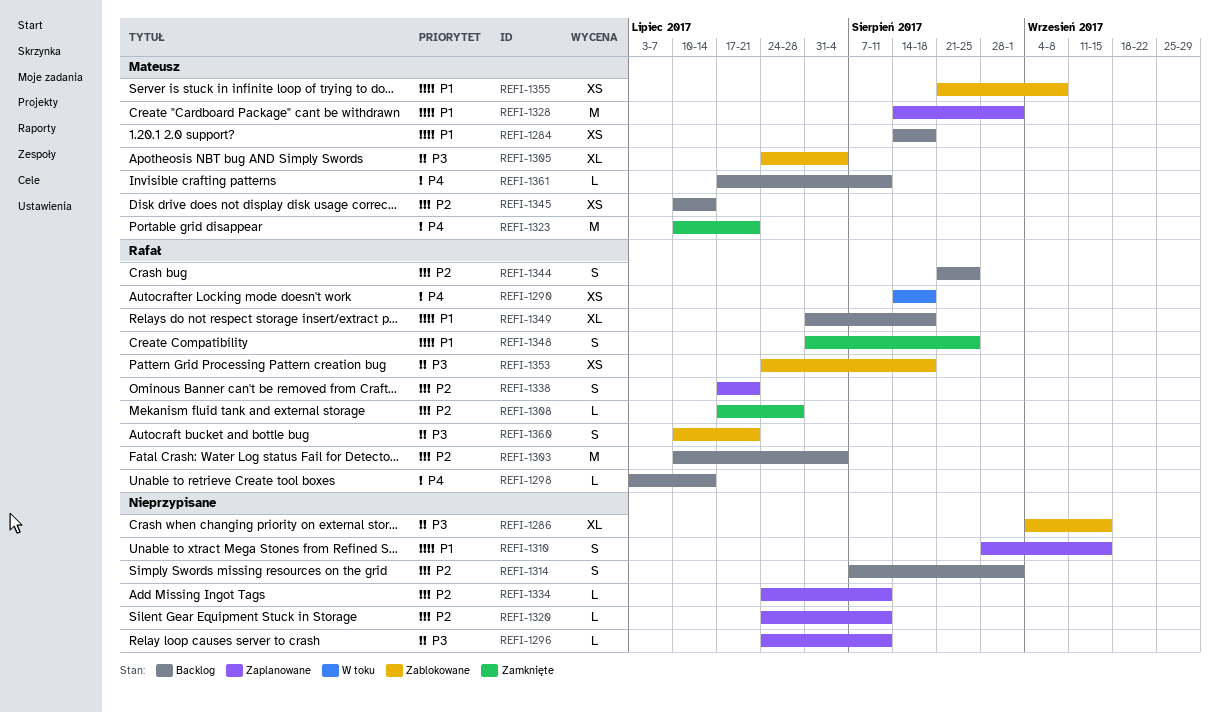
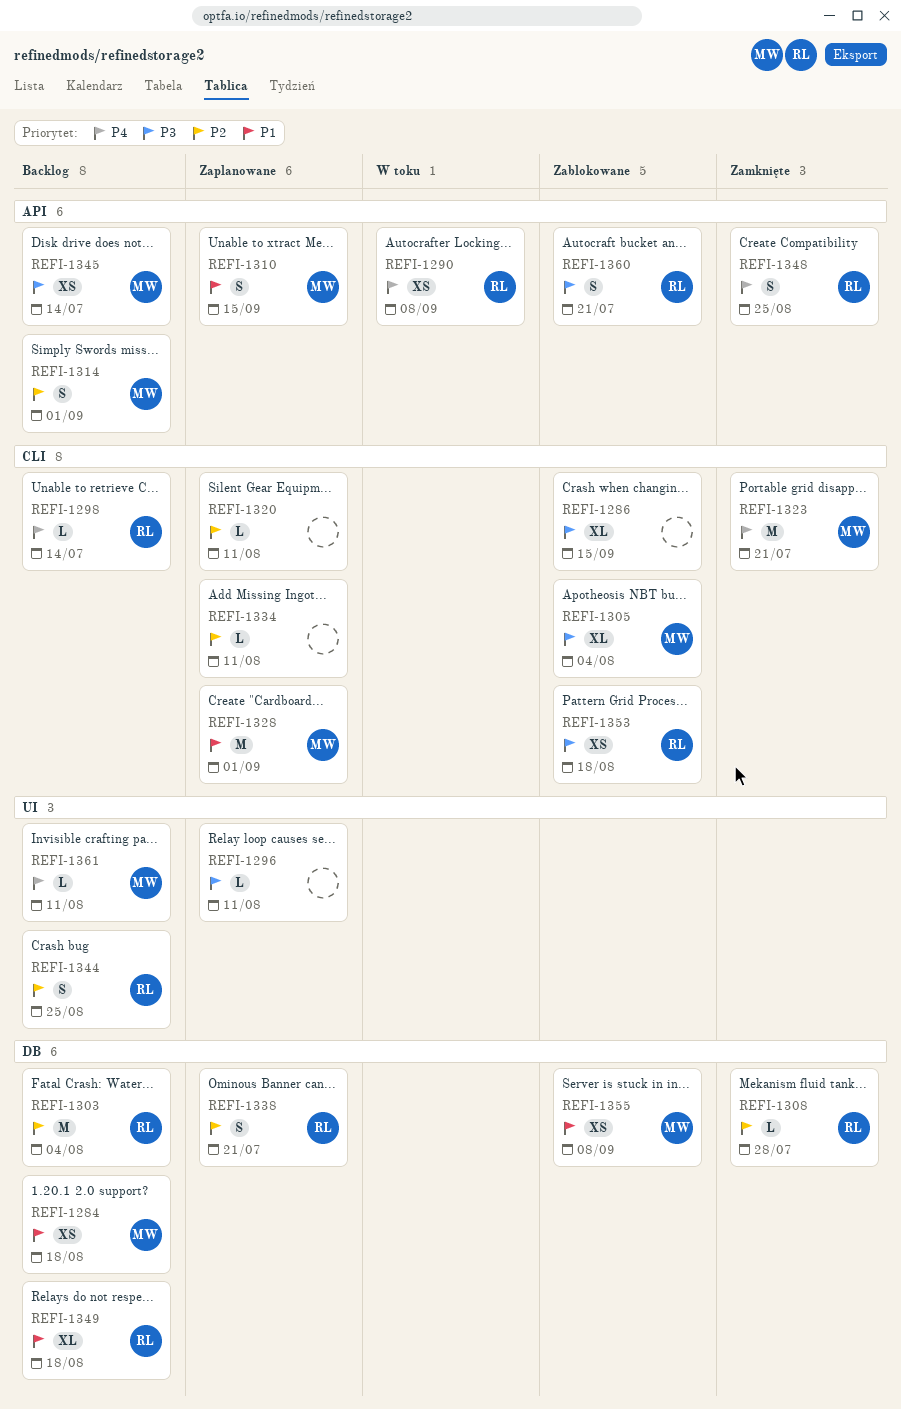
REFI-1290, due: Aug 18 -> Sep 8
REFI-1310, owner: none -> Mateusz
REFI-1314, owner: none -> Mateusz
REFI-1345, priority: P2 -> P3
REFI-1348, priority: P1 -> P4

